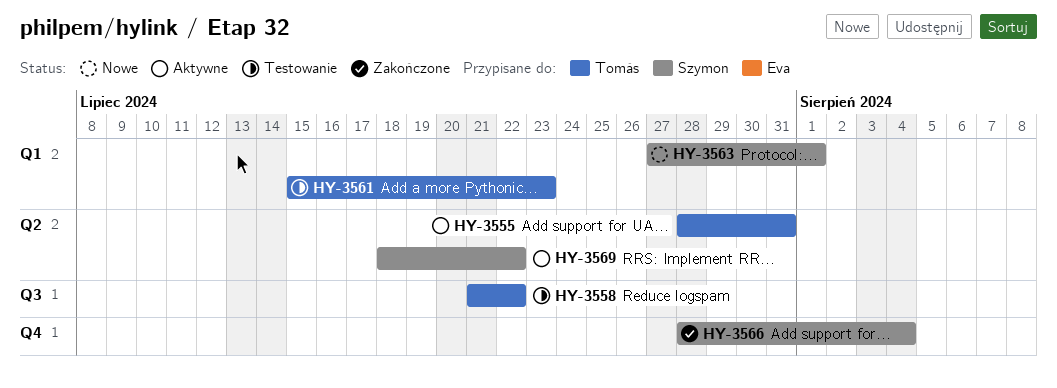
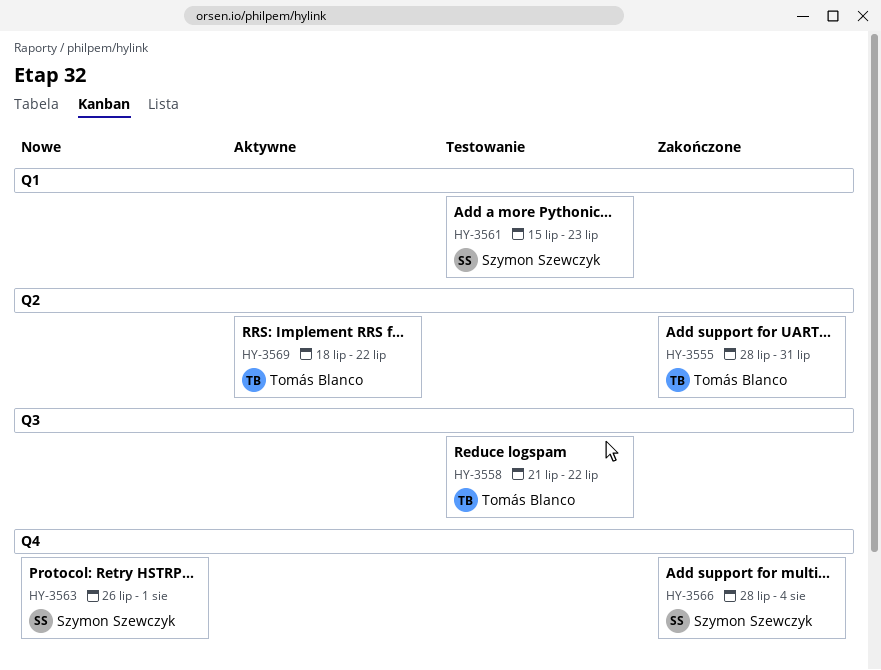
HY-3555, status: Aktywne -> Zakończone
HY-3561, owner: Tomás Blanco -> Szymon Szewczyk
HY-3563, label: Q1 -> Q4
HY-3563, start: Jul 27 -> Jul 26
HY-3569, owner: Szymon Szewczyk -> Tomás Blanco

